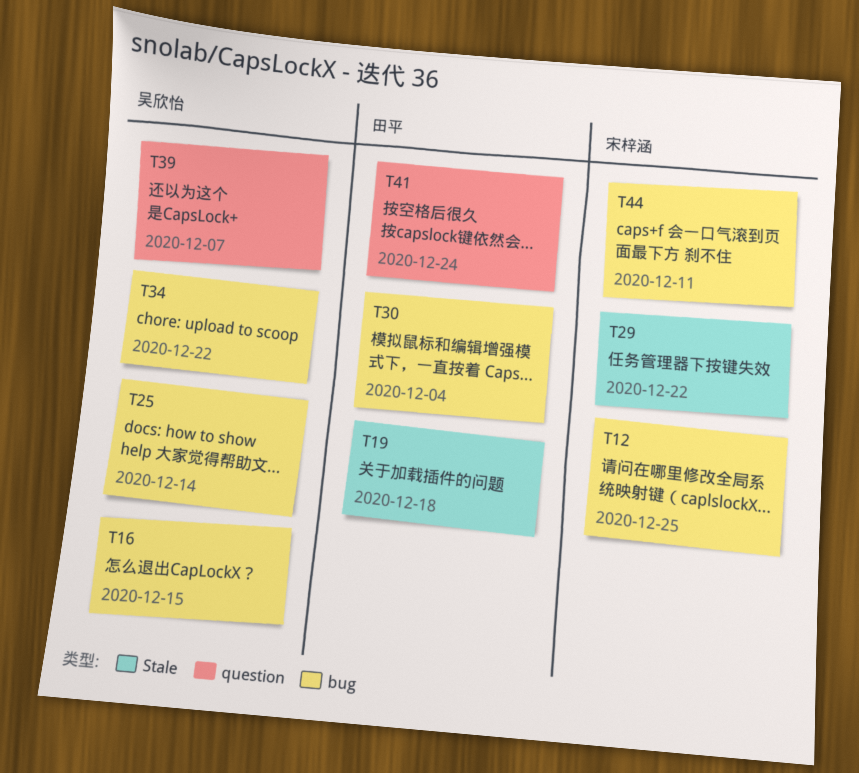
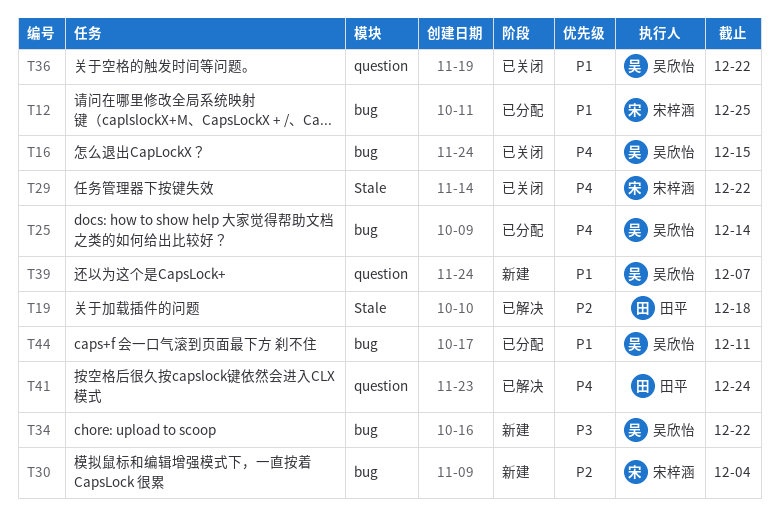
T30, owner: 田平 -> 宋梓涵
T36: none -> present
T44, owner: 宋梓涵 -> 吴欣怡

